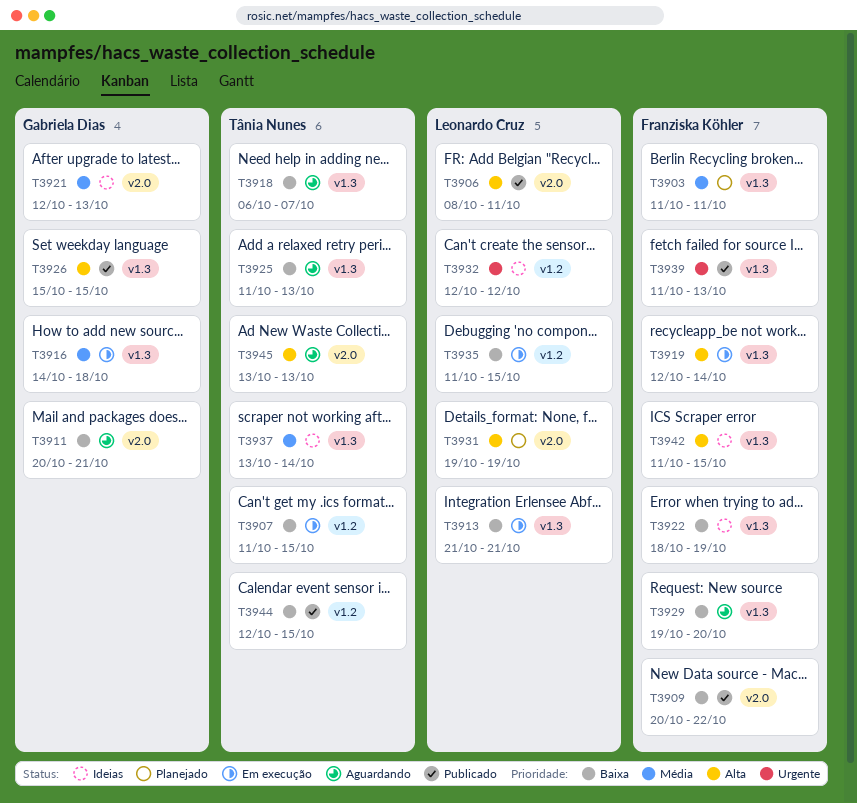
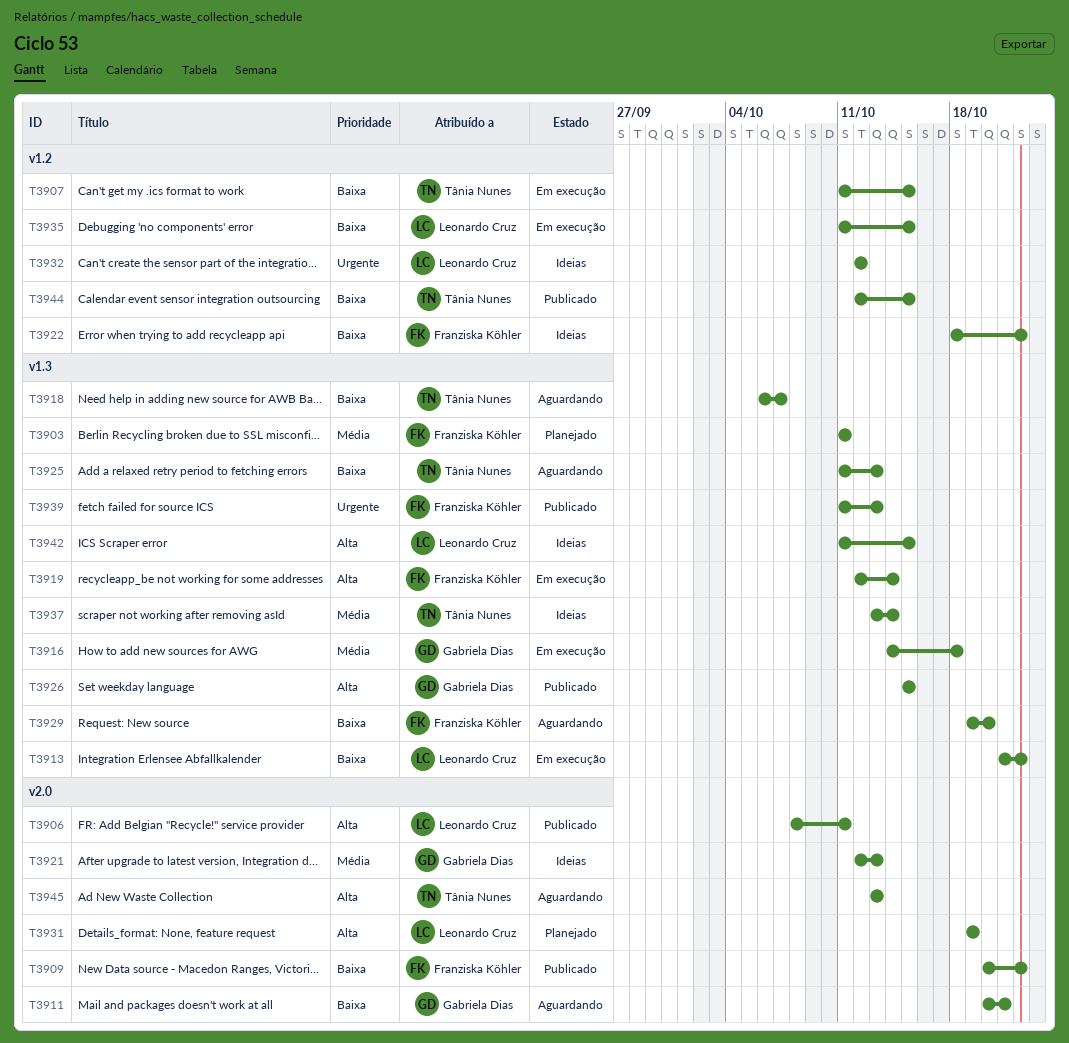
T3913, due: Oct 21 -> Oct 22
T3922, label: v1.3 -> v1.2
T3922, due: Oct 19 -> Oct 22
T3942, owner: Franziska Köhler -> Leonardo Cruz

